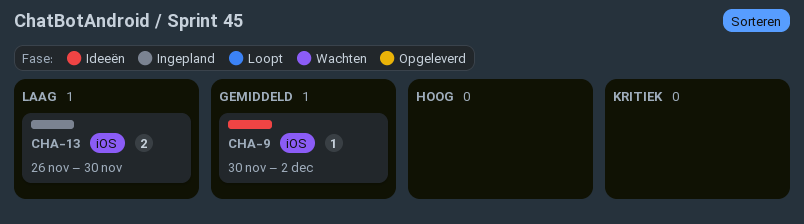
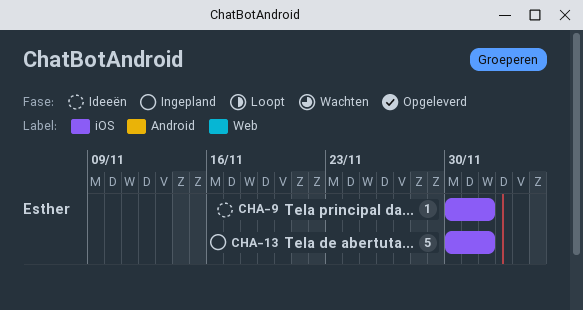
CHA-13, estimate: 2 -> 5
CHA-13, start: Nov 26 -> Nov 30
CHA-13, due: Nov 30 -> Dec 2

